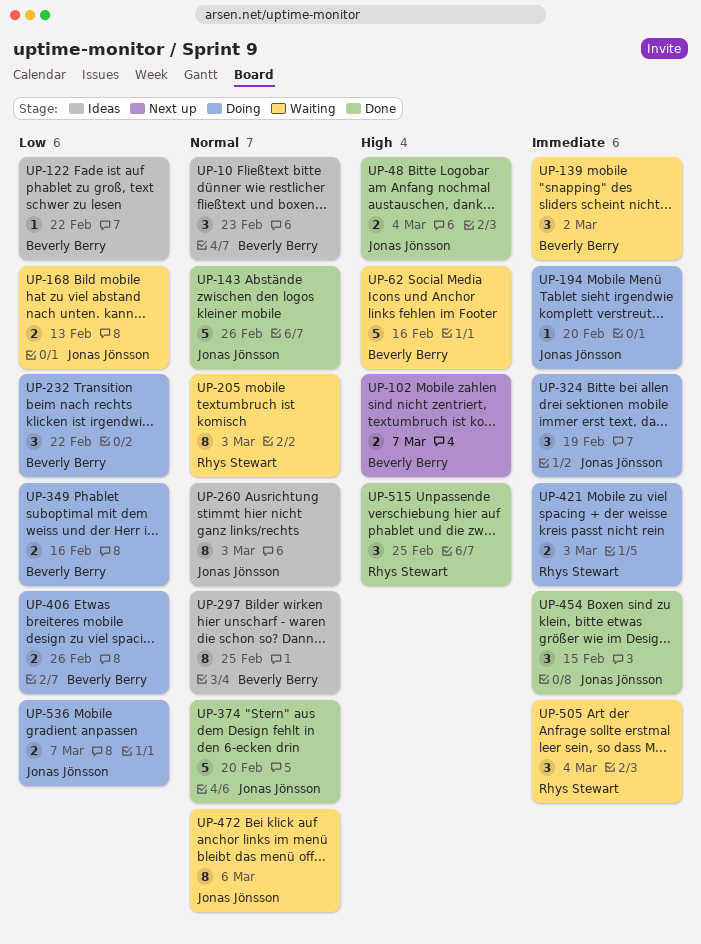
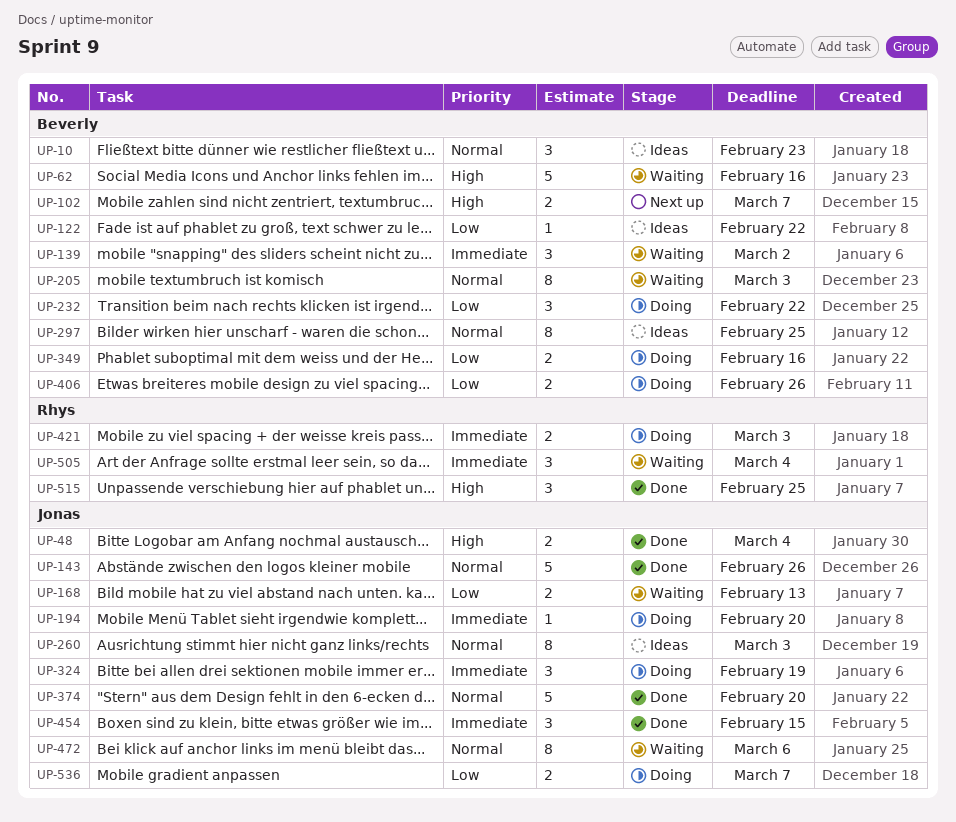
UP-205, owner: Rhys Stewart -> Beverly Berry

